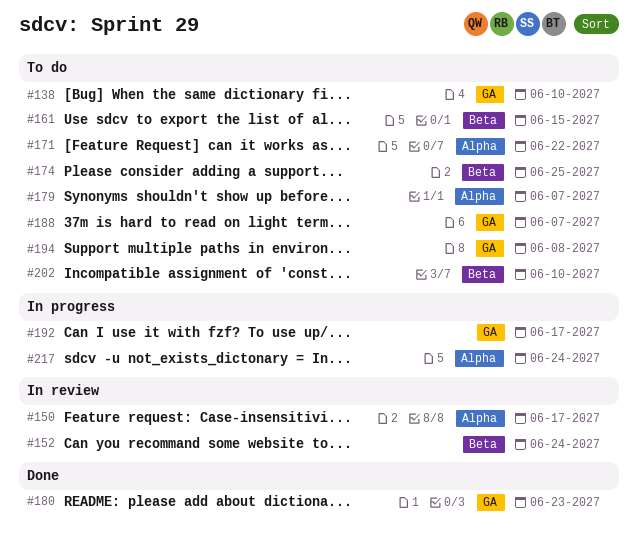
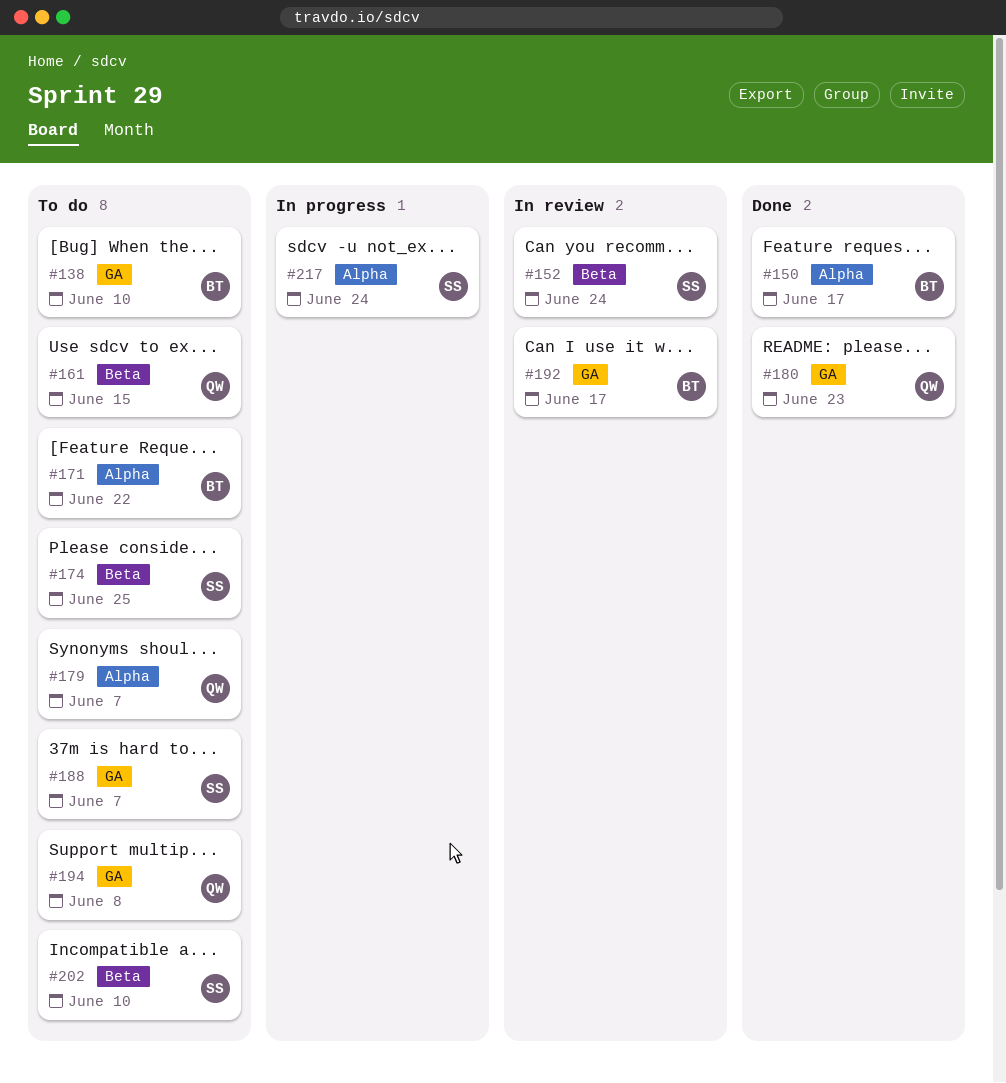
#150, status: In review -> Done
#192, status: In progress -> In review

